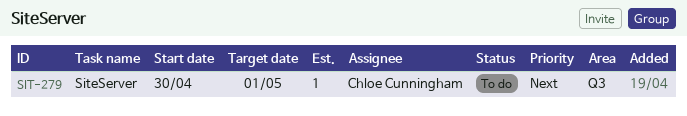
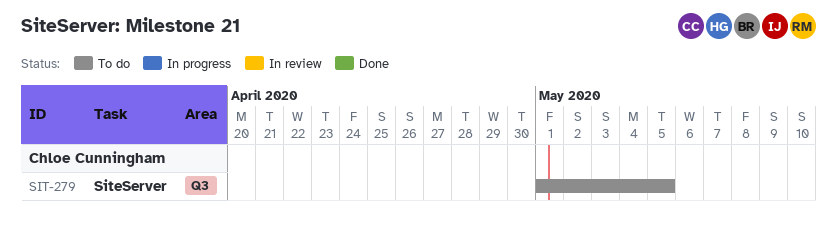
SIT-279, start: Apr 30 -> May 1
SIT-279, due: May 1 -> May 5

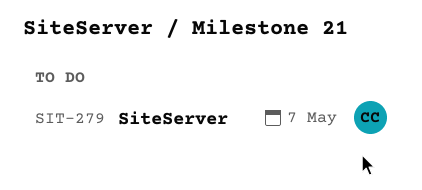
SIT-279, due: May 5 -> May 7

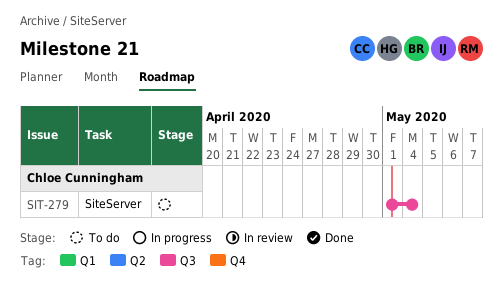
SIT-279, due: May 7 -> May 4

